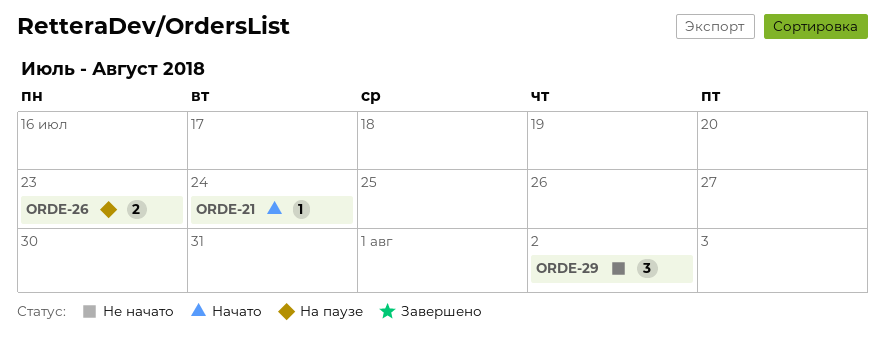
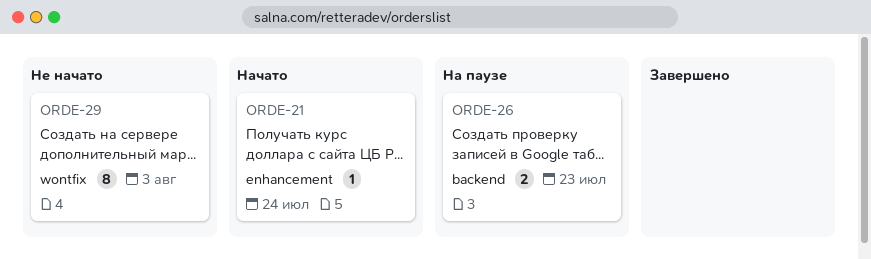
ORDE-29, estimate: 3 -> 8
ORDE-29, due: Aug 2 -> Aug 3

